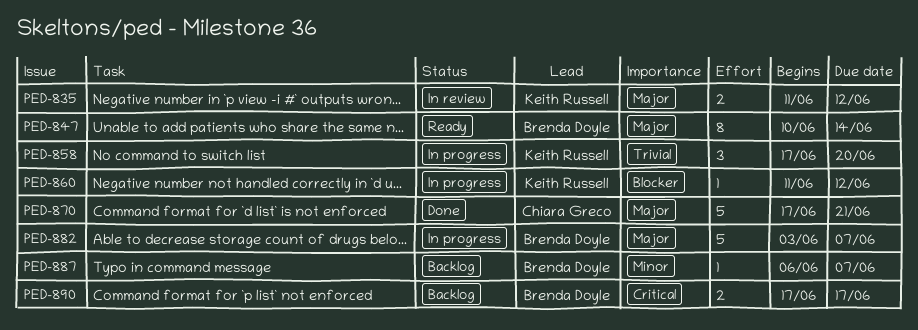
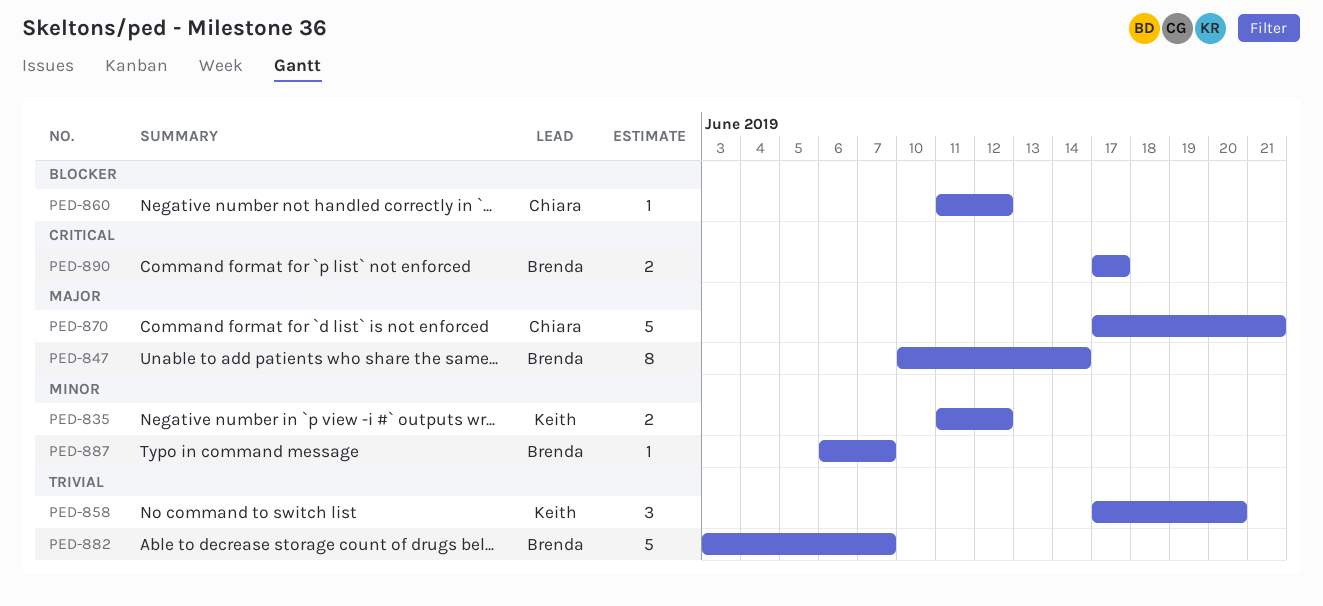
PED-835, priority: Major -> Minor
PED-860, owner: Keith Russell -> Chiara Greco
PED-882, priority: Major -> Trivial

